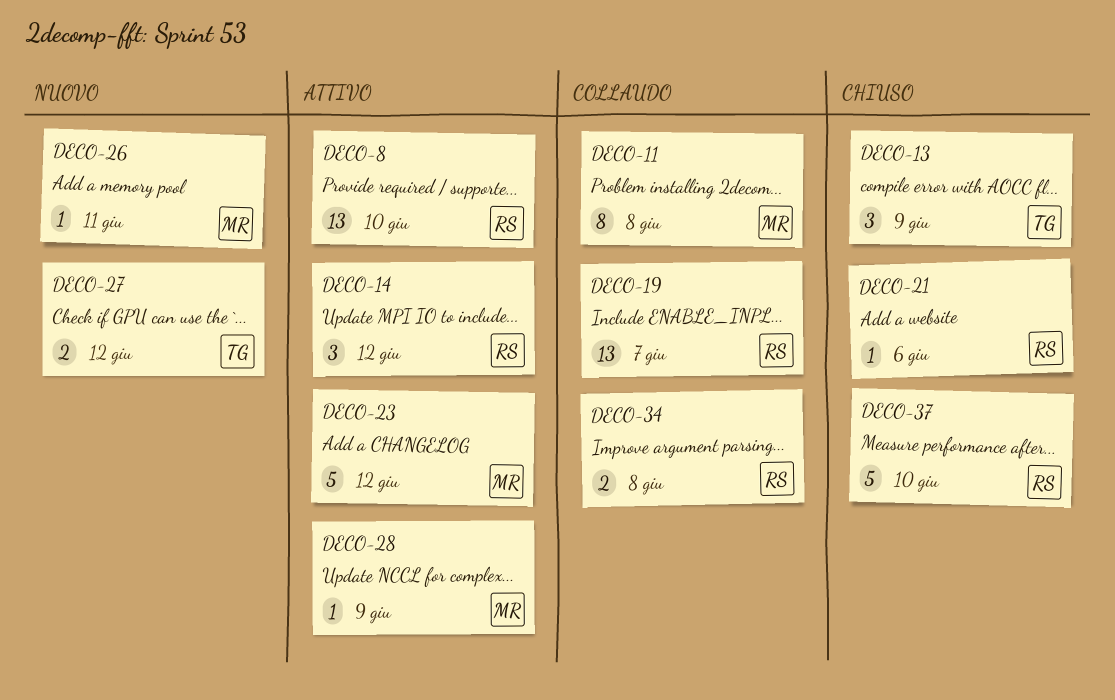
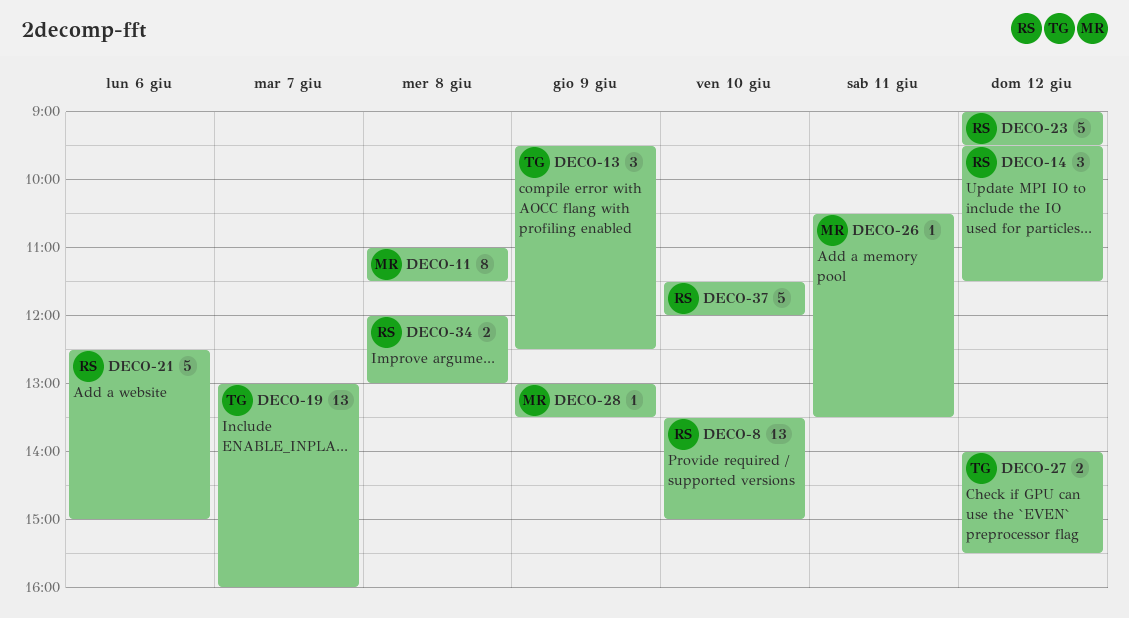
DECO-19, owner: RS -> TG
DECO-21, estimate: 1 -> 5
DECO-23, owner: MR -> RS

